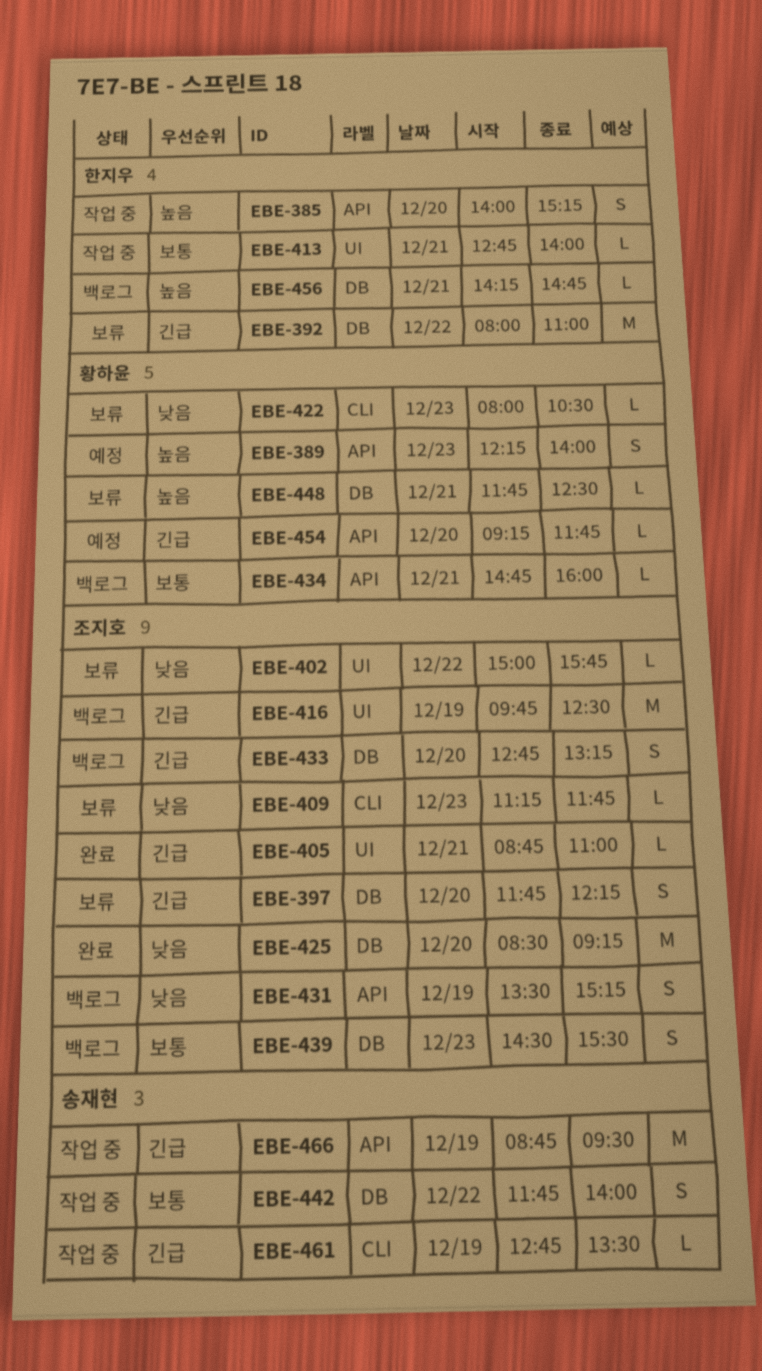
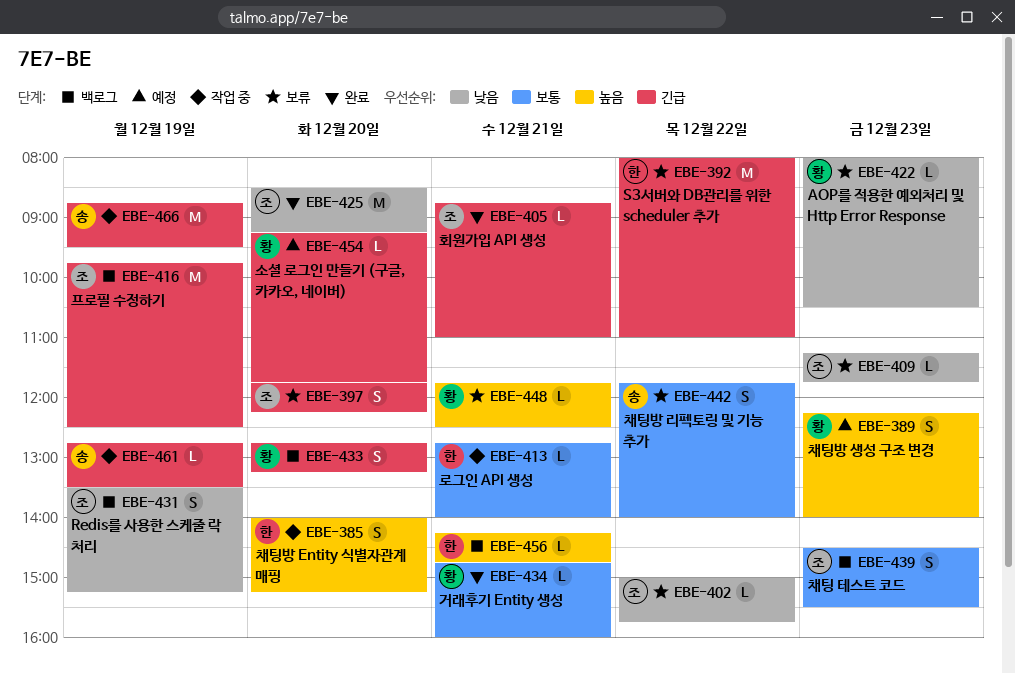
EBE-433, owner: 조지호 -> 황하윤
EBE-434, status: 백로그 -> 완료
EBE-442, status: 작업 중 -> 보류

